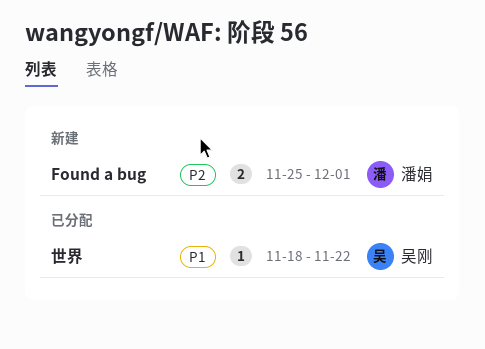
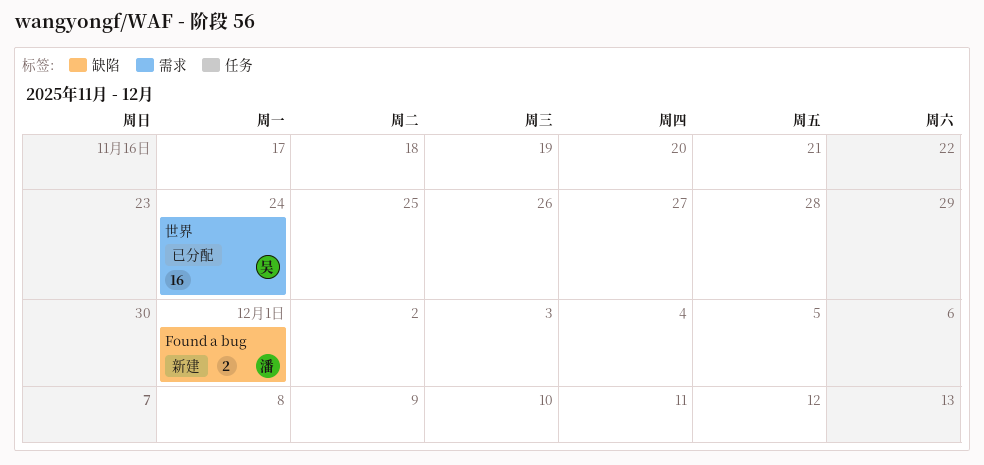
世界, estimate: 1 -> 16
世界, due: Nov 22 -> Nov 24

